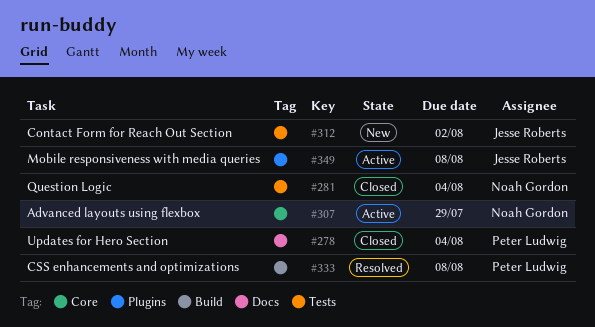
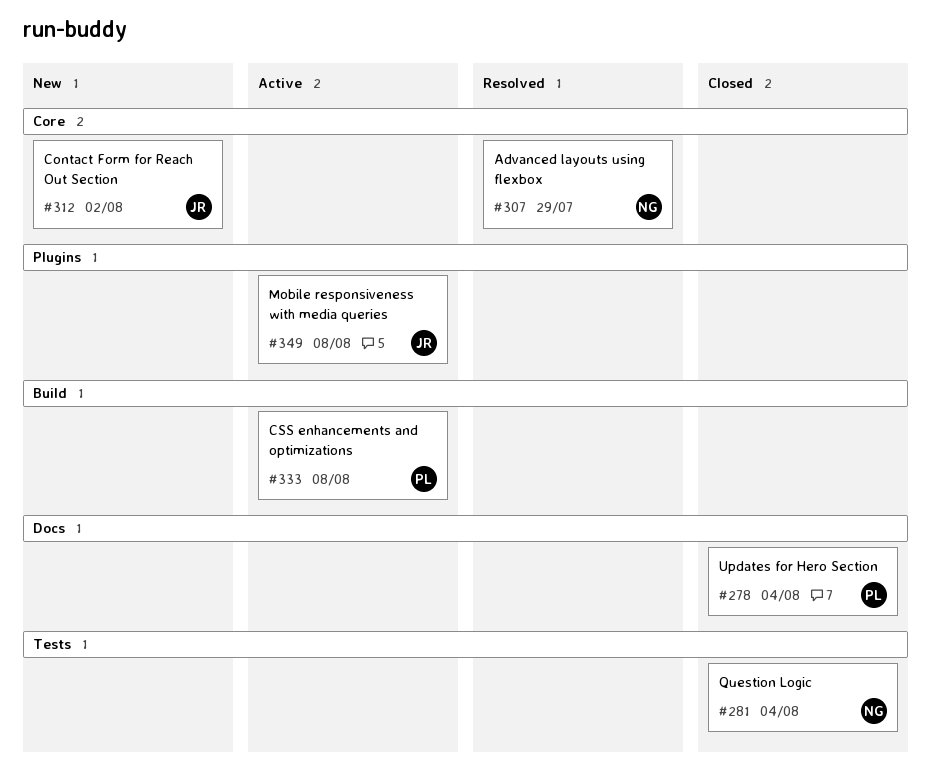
#307, status: Active -> Resolved
#312, label: Tests -> Core
#333, status: Resolved -> Active

